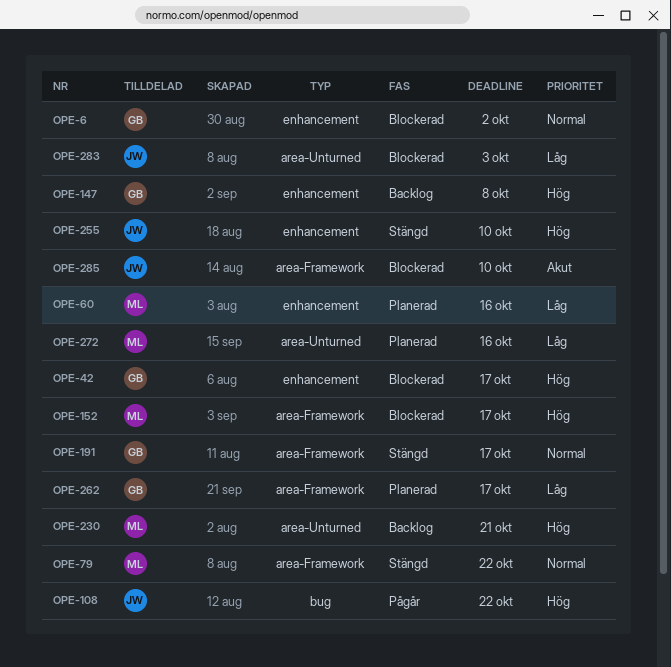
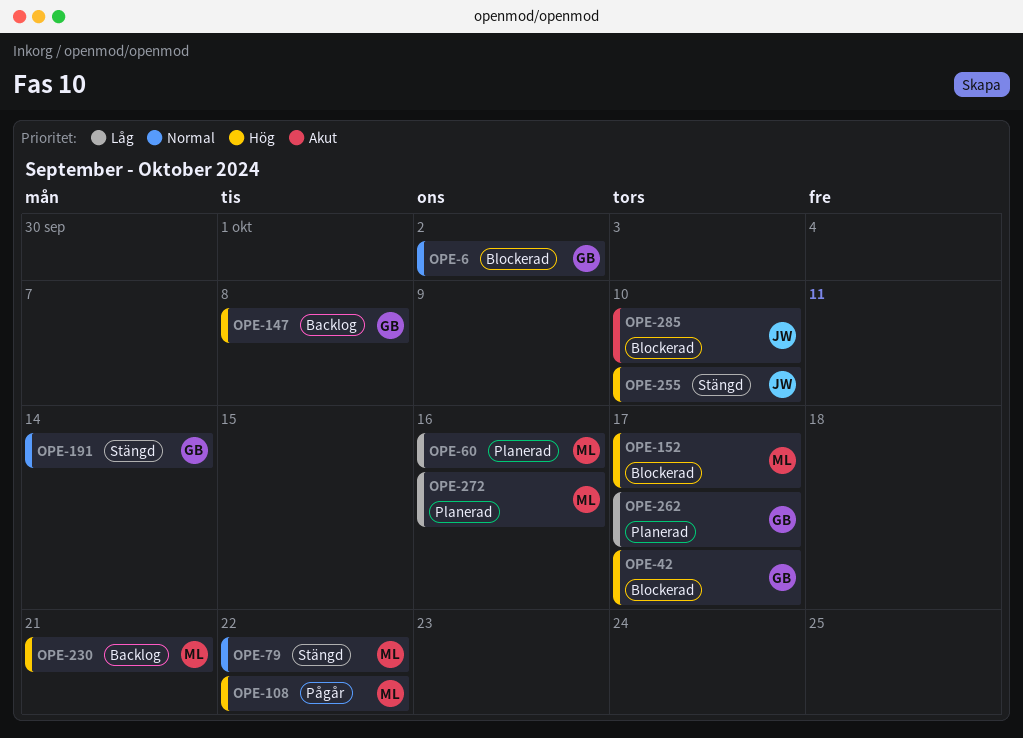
OPE-108, owner: JW -> ML
OPE-191, due: Oct 17 -> Oct 14
OPE-283: present -> none

